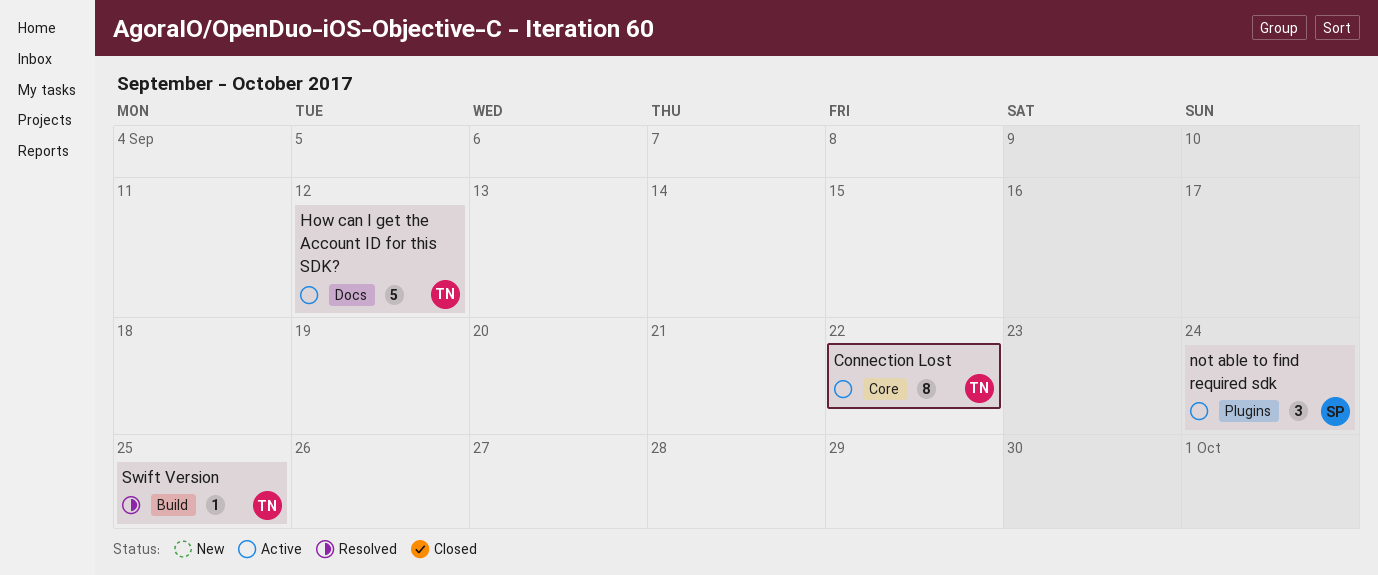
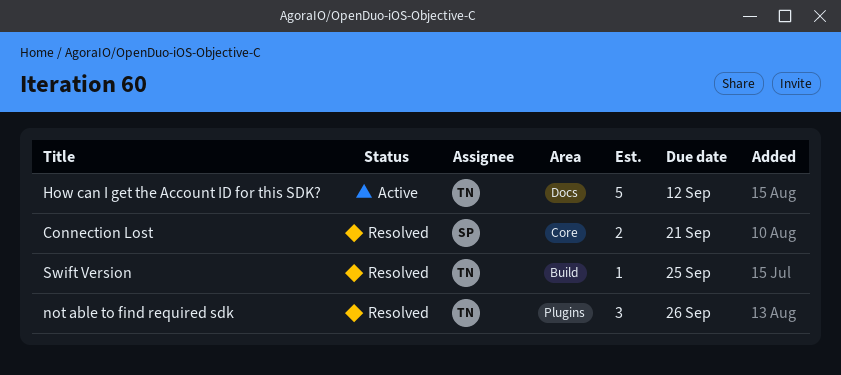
Connection Lost, status: Active -> Resolved
Connection Lost, owner: TN -> SP
Connection Lost, estimate: 8 -> 2
Connection Lost, due: Sep 22 -> Sep 21
not able to find required sdk, status: Active -> Resolved
not able to find required sdk, owner: SP -> TN
not able to find required sdk, due: Sep 24 -> Sep 26

